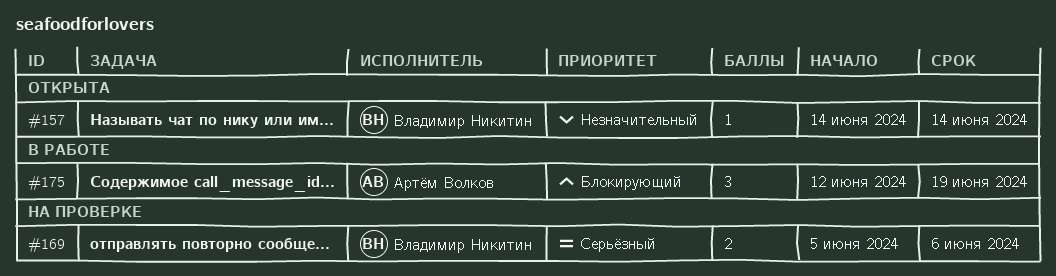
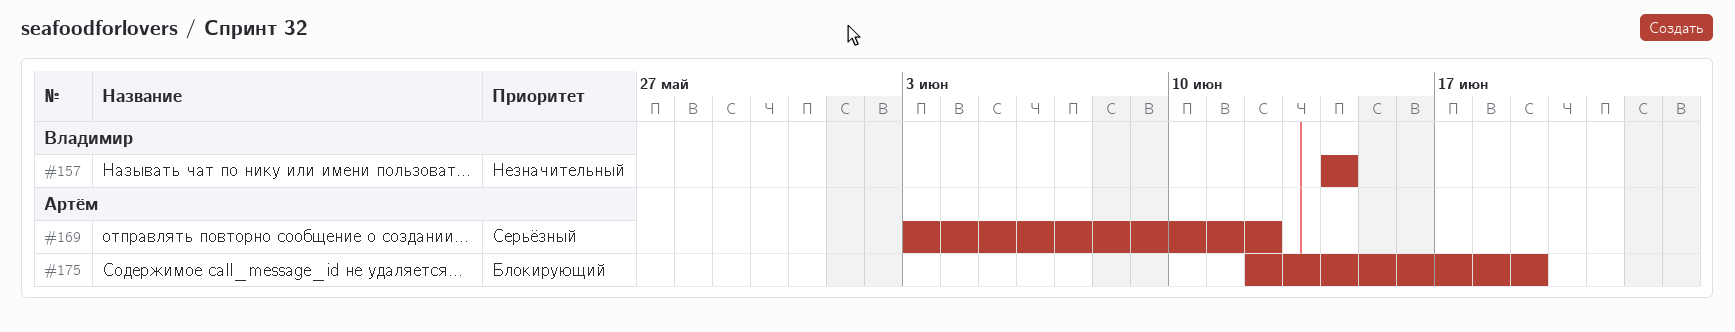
#169, owner: Владимир Никитин -> Артём Волков
#169, start: Jun 5 -> Jun 3
#169, due: Jun 6 -> Jun 12

